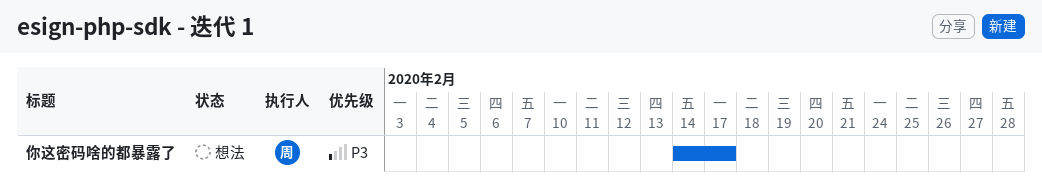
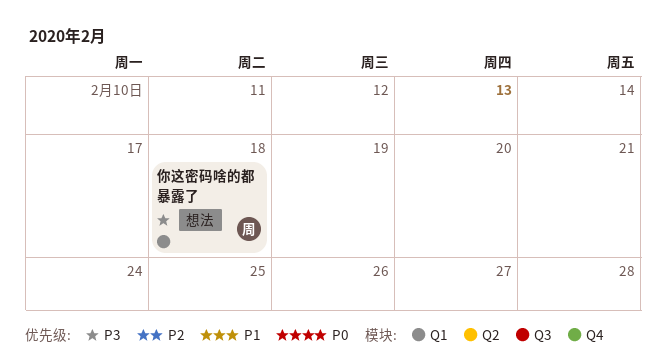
你这密码啥的都暴露了, due: Feb 17 -> Feb 18

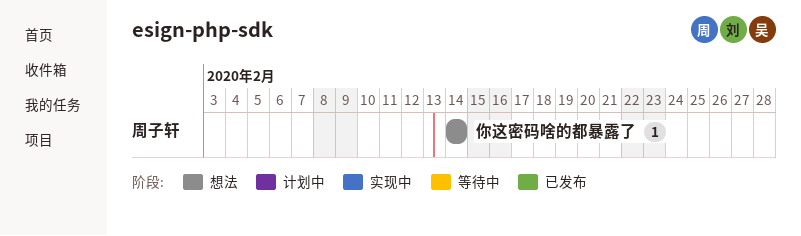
你这密码啥的都暴露了, due: Feb 18 -> Feb 14

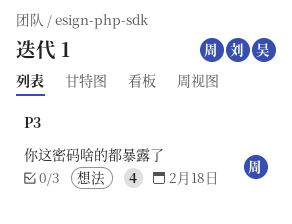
你这密码啥的都暴露了, estimate: 1 -> 4
你这密码啥的都暴露了, due: Feb 14 -> Feb 18

